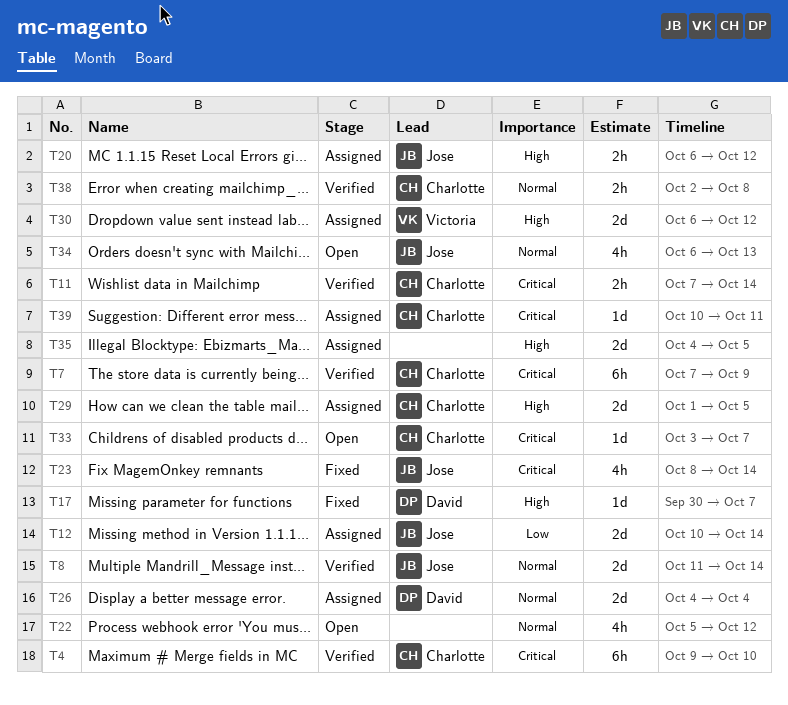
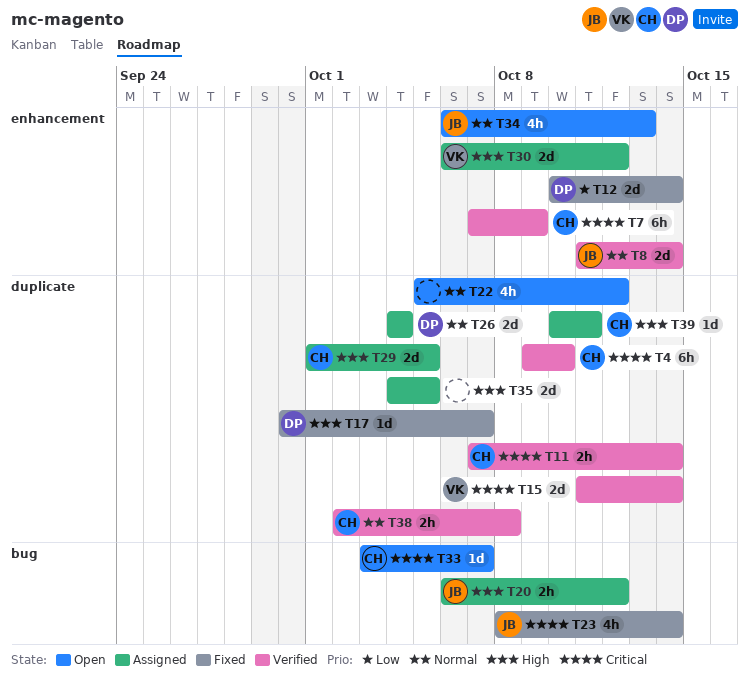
T12, status: Assigned -> Fixed
T12, owner: Jose -> David
T15: none -> present
T39, priority: Critical -> High

